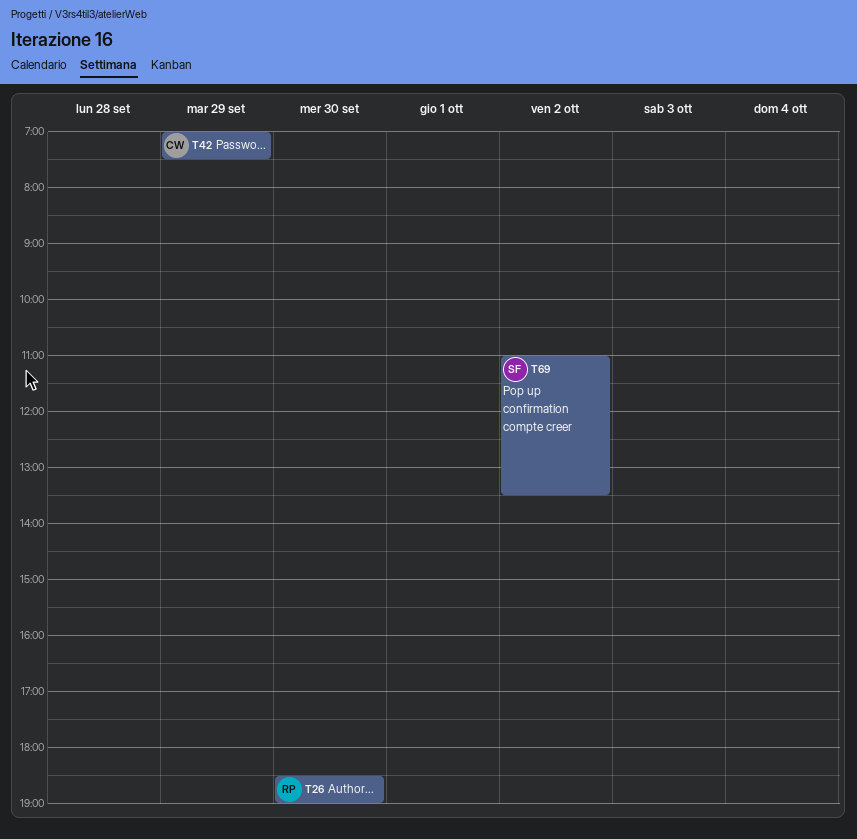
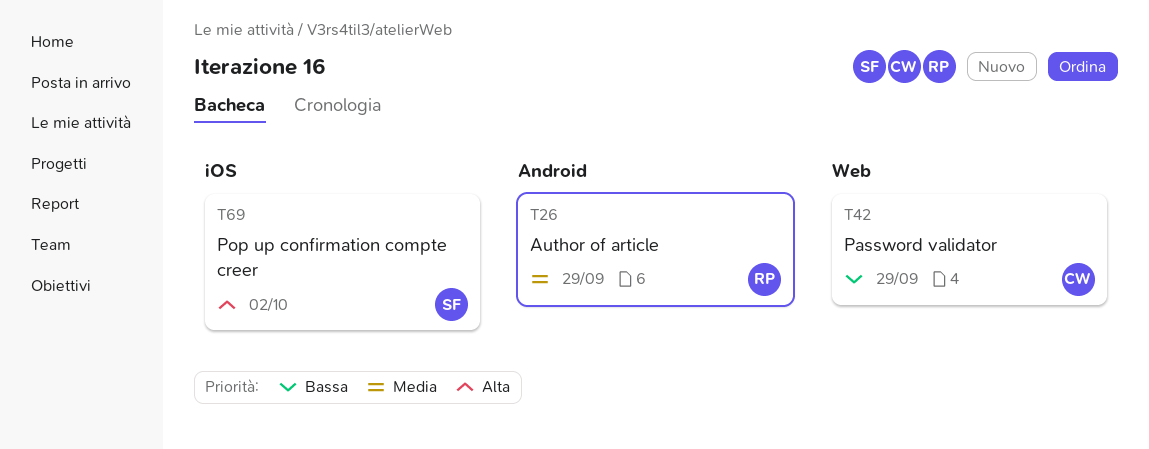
T26, day: Sep 30 -> Sep 29

